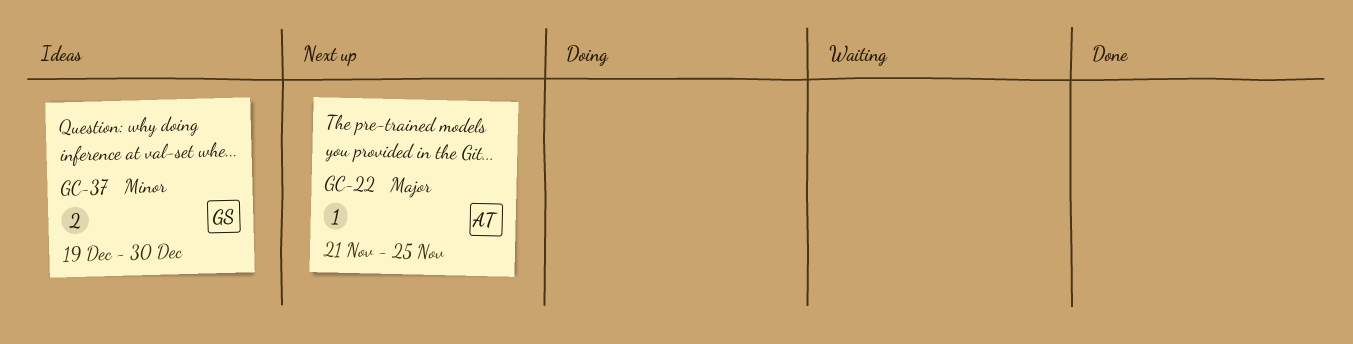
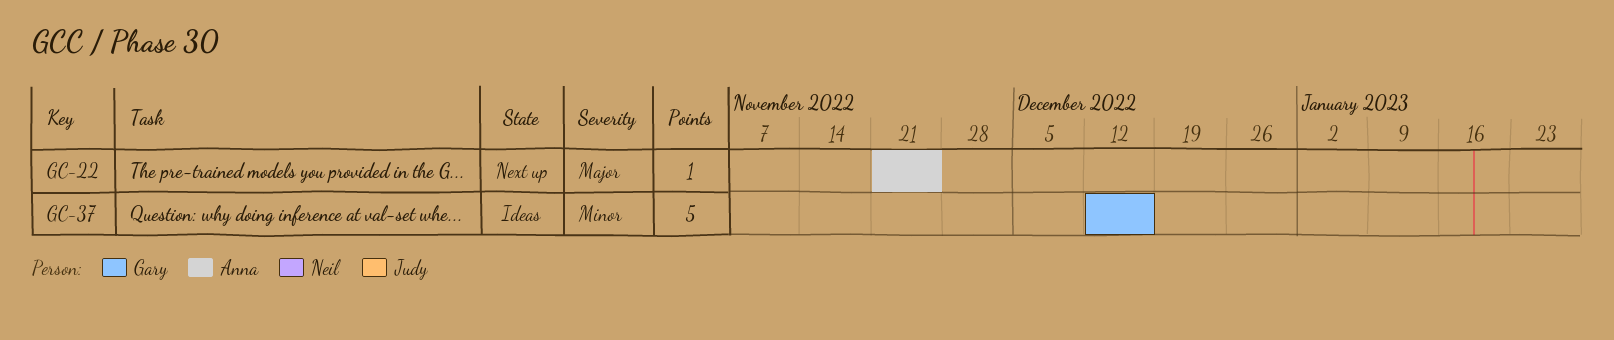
GC-37, estimate: 2 -> 5
GC-37, start: Dec 19 -> Dec 12
GC-37, due: Dec 30 -> Dec 16

